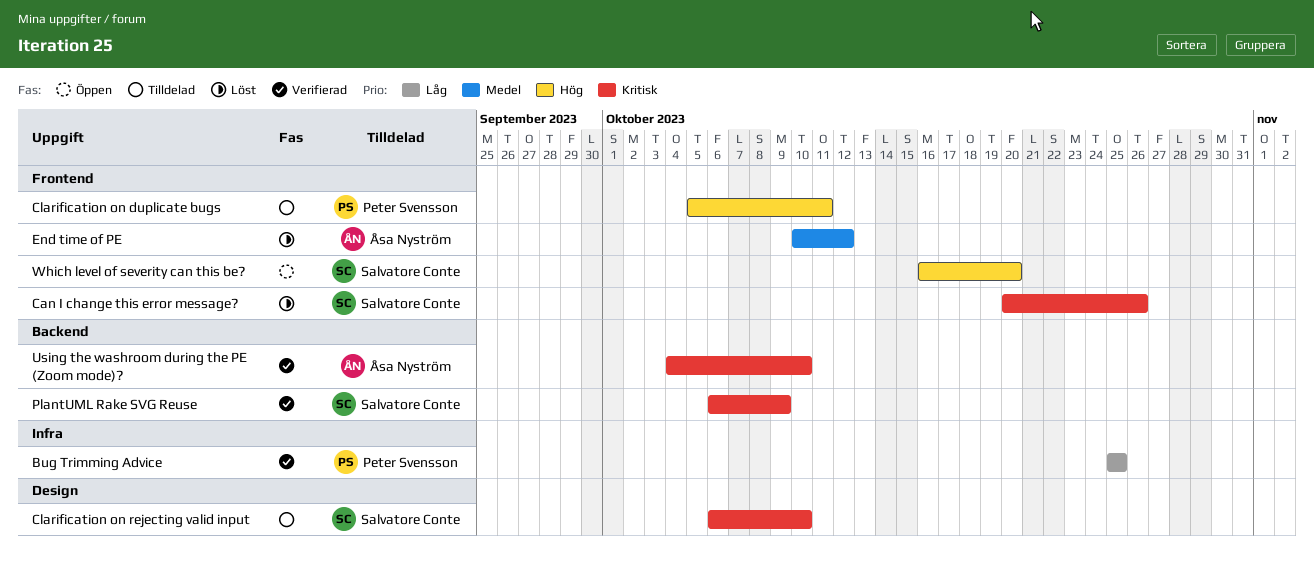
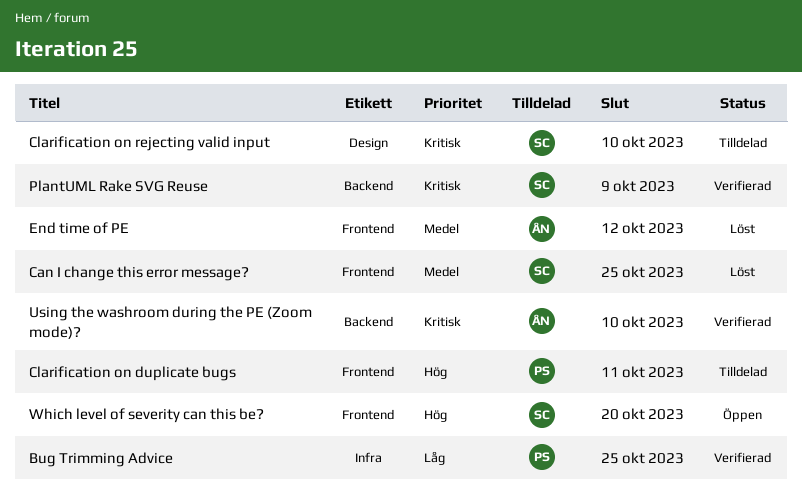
Can I change this error message?, priority: Kritisk -> Medel
Can I change this error message?, due: Oct 26 -> Oct 25

